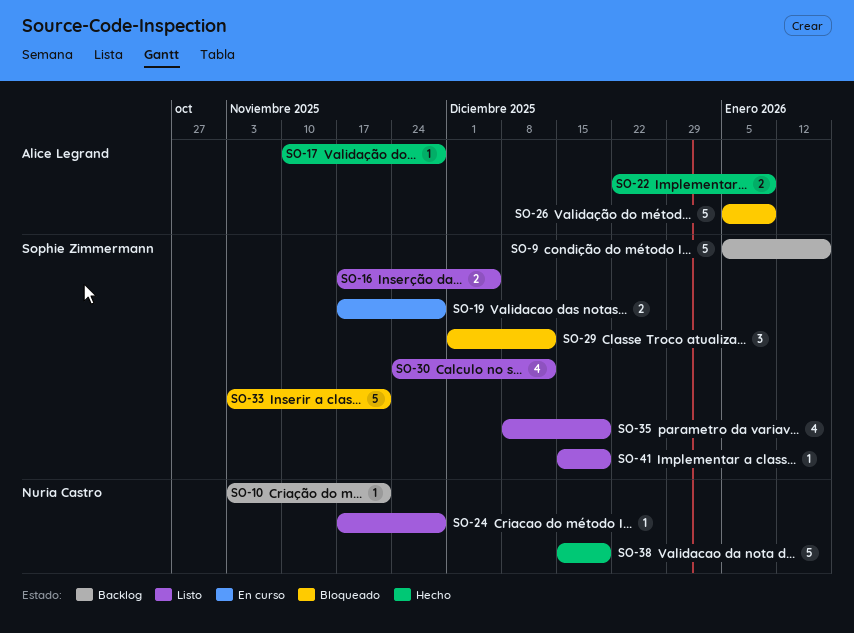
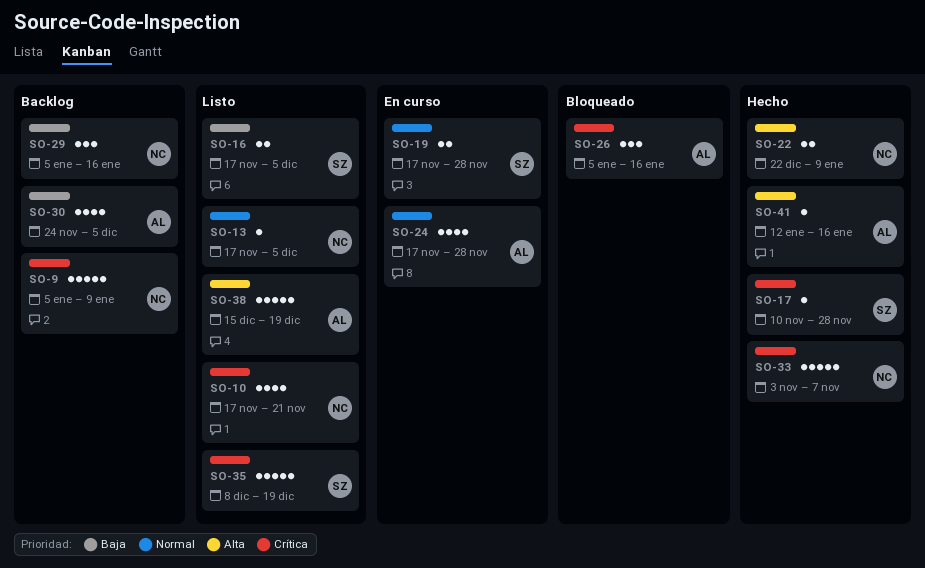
SO-9, owner: Sophie Zimmermann -> Nuria Castro
SO-9, due: Jan 16 -> Jan 9
SO-10, status: Backlog -> Listo
SO-10, estimate: 1 -> 4
SO-10, start: Nov 3 -> Nov 17
SO-13: none -> present
SO-17, owner: Alice Legrand -> Sophie Zimmermann
SO-22, owner: Alice Legrand -> Nuria Castro
SO-24, status: Listo -> En curso
SO-24, owner: Nuria Castro -> Alice Legrand
SO-24, estimate: 1 -> 4
SO-26, estimate: 5 -> 3
SO-26, due: Jan 9 -> Jan 16
SO-29, status: Bloqueado -> Backlog
SO-29, owner: Sophie Zimmermann -> Nuria Castro
SO-29, start: Dec 1 -> Jan 5
SO-29, due: Dec 12 -> Jan 16
SO-30, status: Listo -> Backlog
SO-30, owner: Sophie Zimmermann -> Alice Legrand
SO-30, due: Dec 12 -> Dec 5
SO-33, status: Bloqueado -> Hecho
SO-33, owner: Sophie Zimmermann -> Nuria Castro
SO-33, due: Nov 21 -> Nov 7
SO-35, estimate: 4 -> 5
SO-38, status: Hecho -> Listo
SO-38, owner: Nuria Castro -> Alice Legrand
SO-41, status: Listo -> Hecho
SO-41, owner: Sophie Zimmermann -> Alice Legrand
SO-41, start: Dec 15 -> Jan 12
SO-41, due: Dec 19 -> Jan 16

